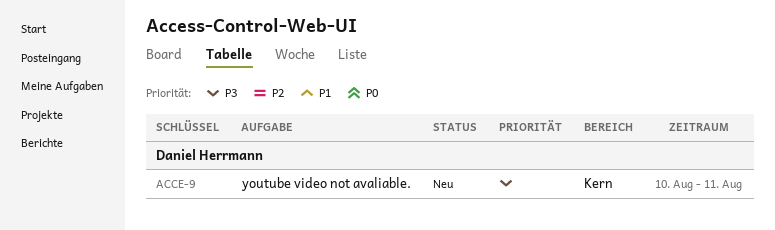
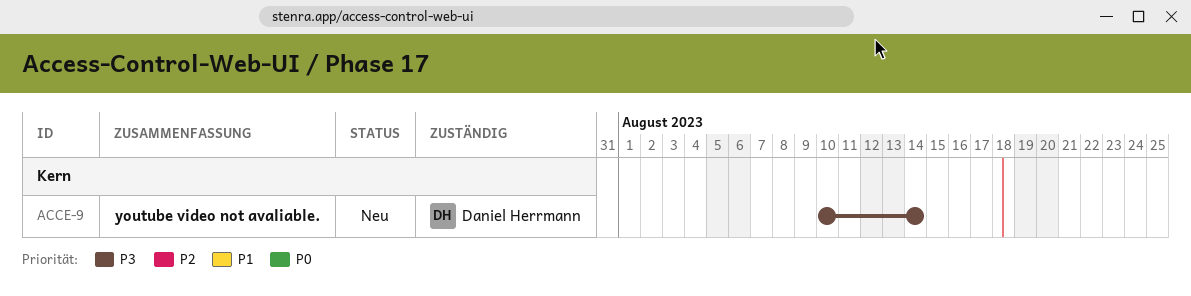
ACCE-9, due: Aug 11 -> Aug 14

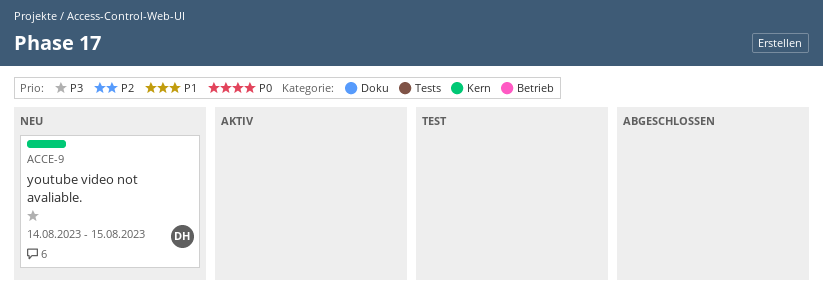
ACCE-9, start: Aug 10 -> Aug 14
ACCE-9, due: Aug 14 -> Aug 15

